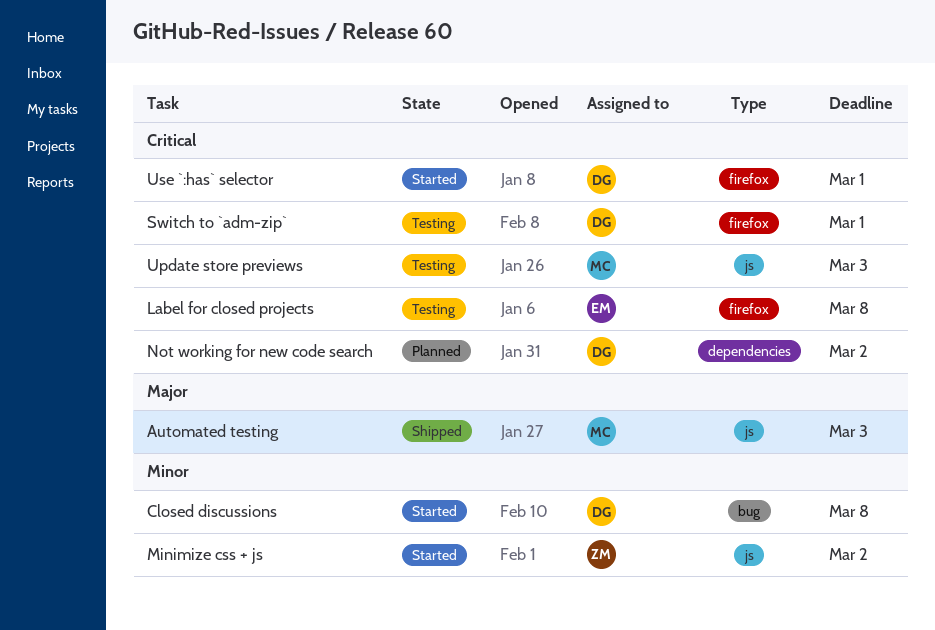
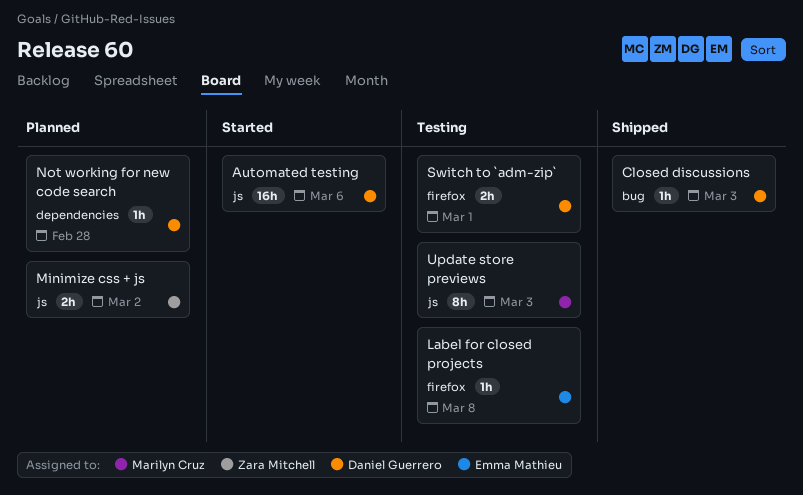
Automated testing, status: Shipped -> Started
Automated testing, owner: Marilyn Cruz -> Daniel Guerrero
Automated testing, due: Mar 3 -> Mar 6
Closed discussions, status: Started -> Shipped
Closed discussions, due: Mar 8 -> Mar 3
Minimize css + js, status: Started -> Planned
Not working for new code search, due: Mar 2 -> Feb 28
Use `:has` selector: present -> none

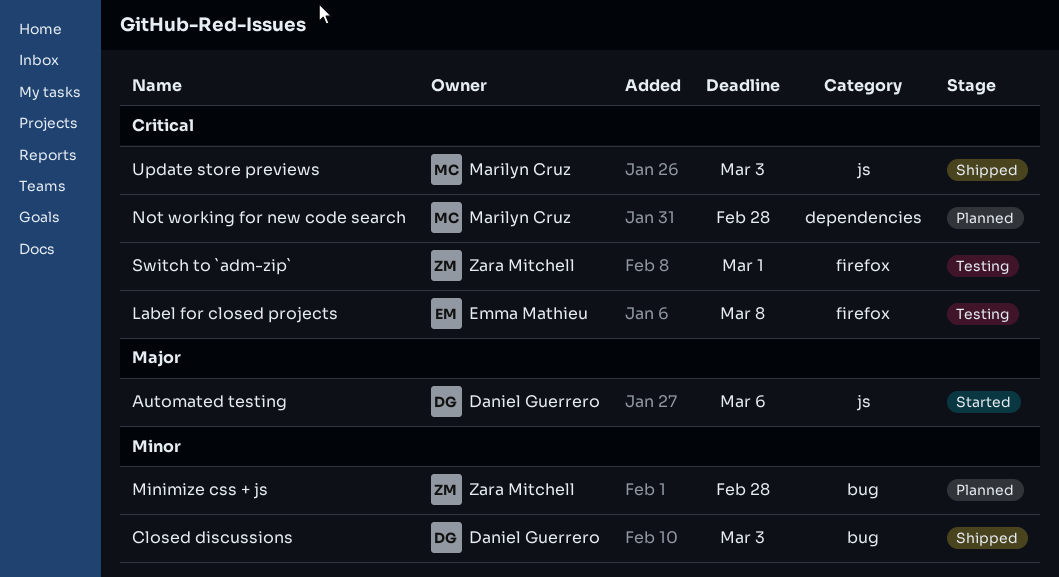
Minimize css + js, label: js -> bug
Minimize css + js, due: Mar 2 -> Feb 28
Not working for new code search, owner: Daniel Guerrero -> Marilyn Cruz
Switch to `adm-zip`, owner: Daniel Guerrero -> Zara Mitchell
Update store previews, status: Testing -> Shipped

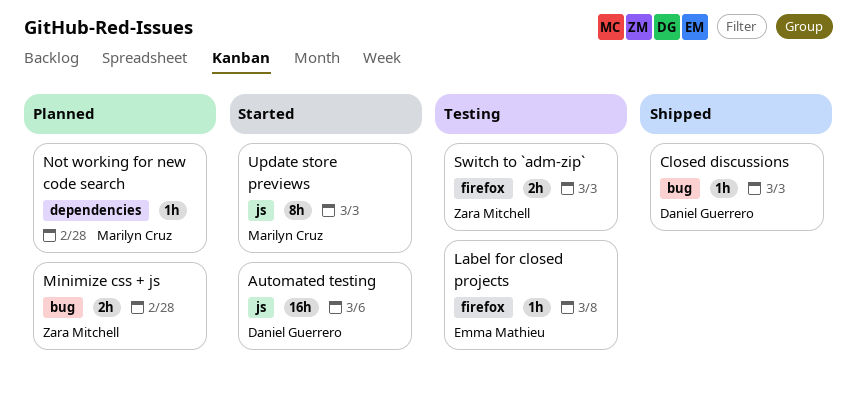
Switch to `adm-zip`, due: Mar 1 -> Mar 3
Update store previews, status: Shipped -> Started

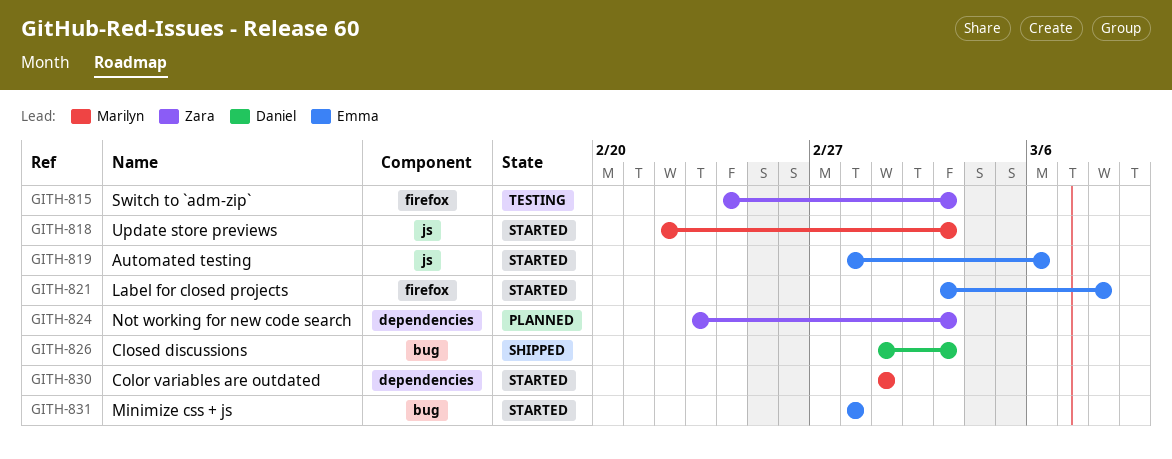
Automated testing, owner: Daniel Guerrero -> Emma Mathieu
Color variables are outdated: none -> present
Label for closed projects, status: Testing -> Started
Minimize css + js, status: Planned -> Started
Minimize css + js, owner: Zara Mitchell -> Emma Mathieu
Not working for new code search, owner: Marilyn Cruz -> Zara Mitchell
Not working for new code search, due: Feb 28 -> Mar 3

